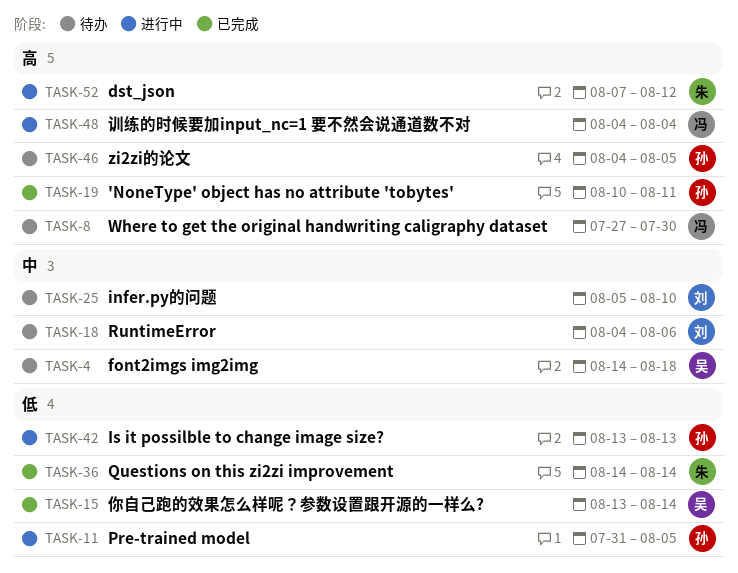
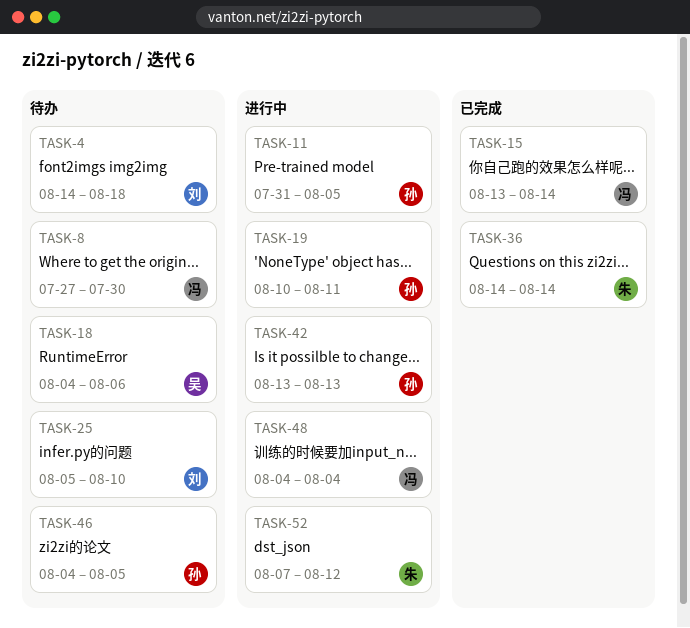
TASK-4, owner: 吴 -> 刘
TASK-15, owner: 吴 -> 冯
TASK-18, owner: 刘 -> 吴
TASK-19, status: 已完成 -> 进行中

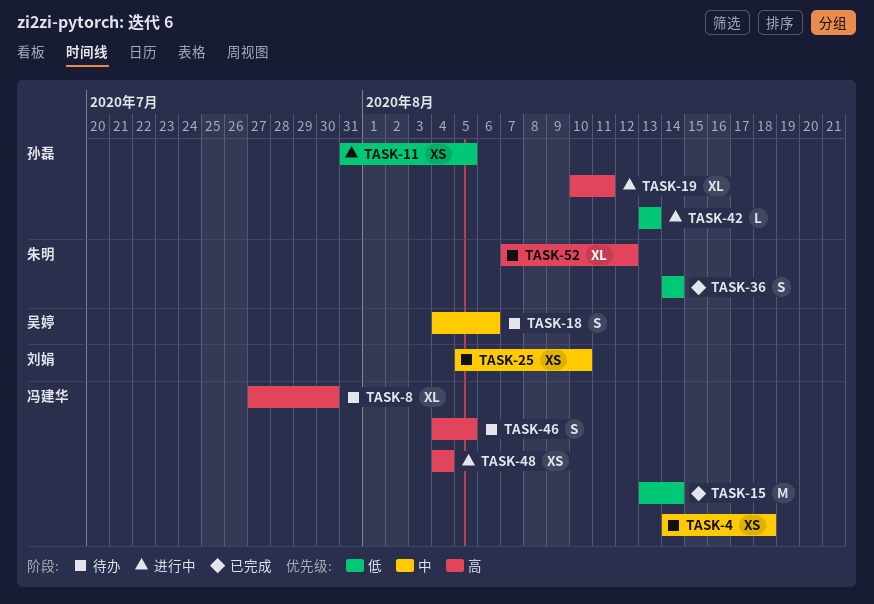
TASK-4, owner: 刘娟 -> 冯建华
TASK-46, owner: 孙磊 -> 冯建华
TASK-52, status: 进行中 -> 待办

